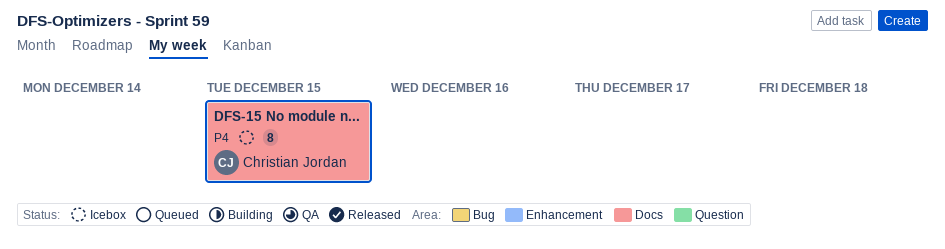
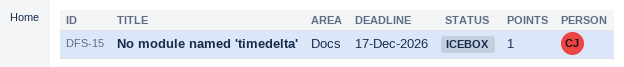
DFS-15, estimate: 8 -> 1
DFS-15, due: Dec 15 -> Dec 17

